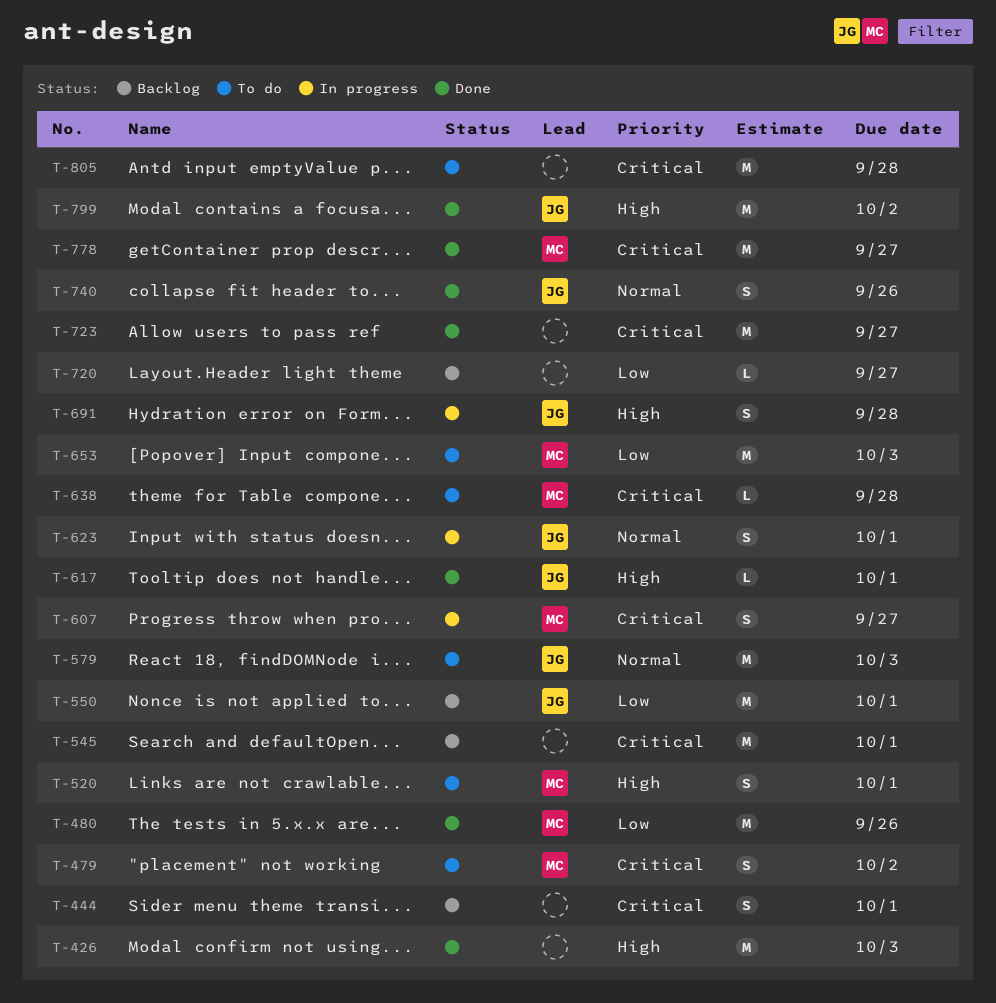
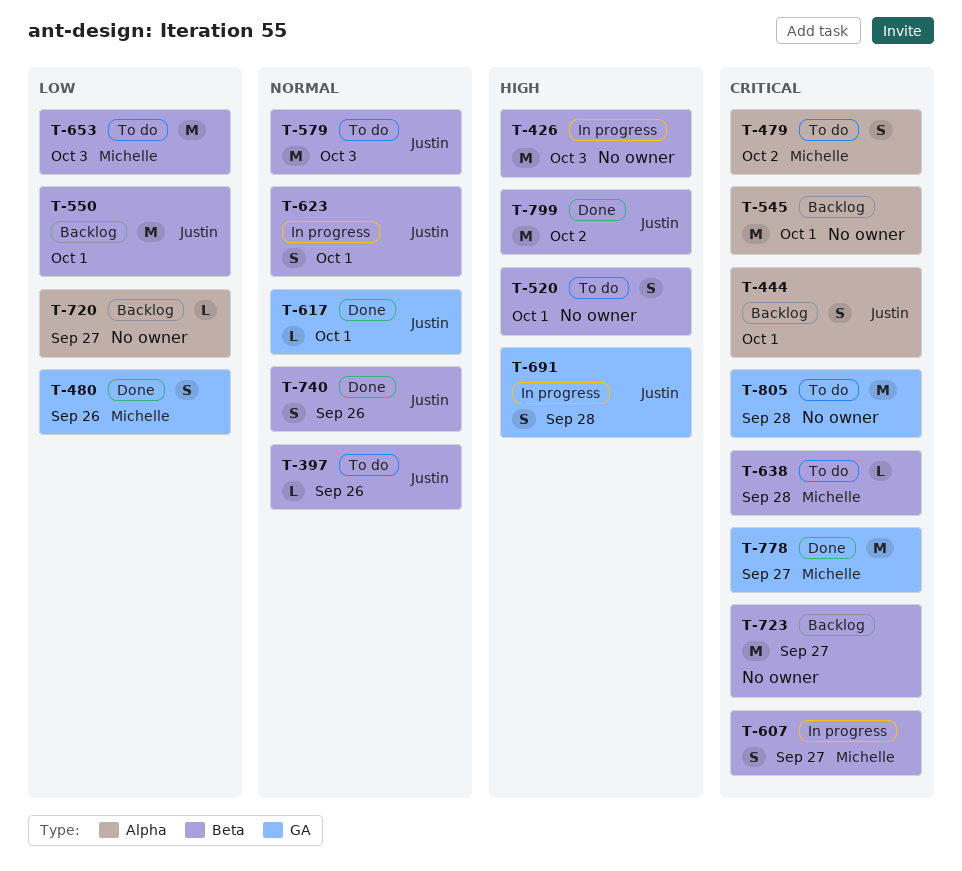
T-397: none -> present
T-426, status: Done -> In progress
T-444, owner: none -> Justin
T-480, estimate: M -> S
T-520, owner: Michelle -> none
T-617, priority: High -> Normal
T-723, status: Done -> Backlog

